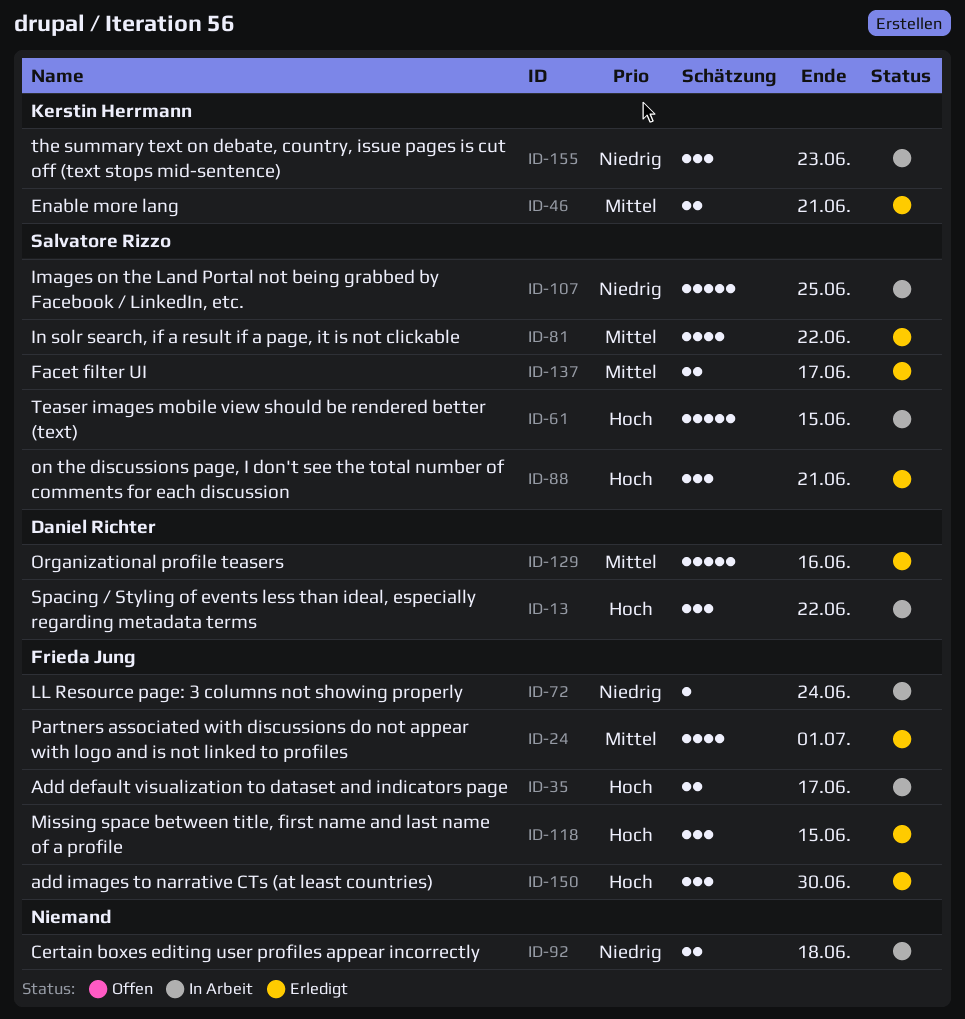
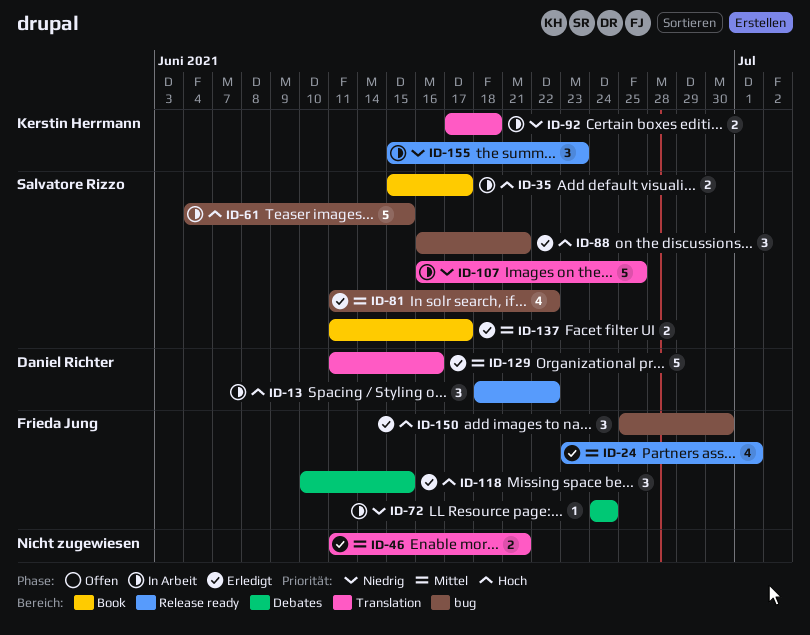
ID-35, owner: Frieda Jung -> Salvatore Rizzo
ID-46, owner: Kerstin Herrmann -> none
ID-92, owner: none -> Kerstin Herrmann

